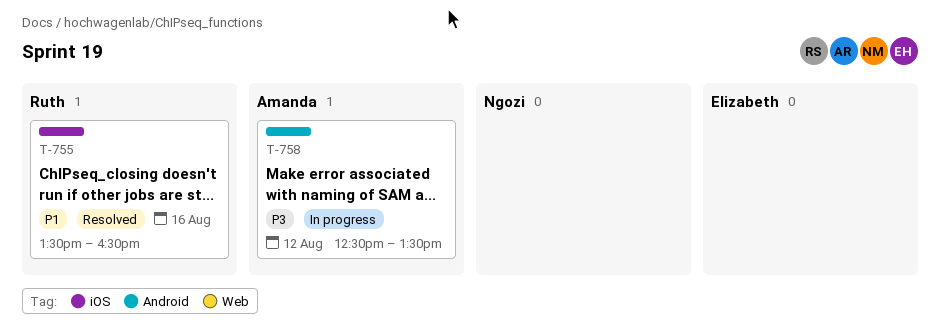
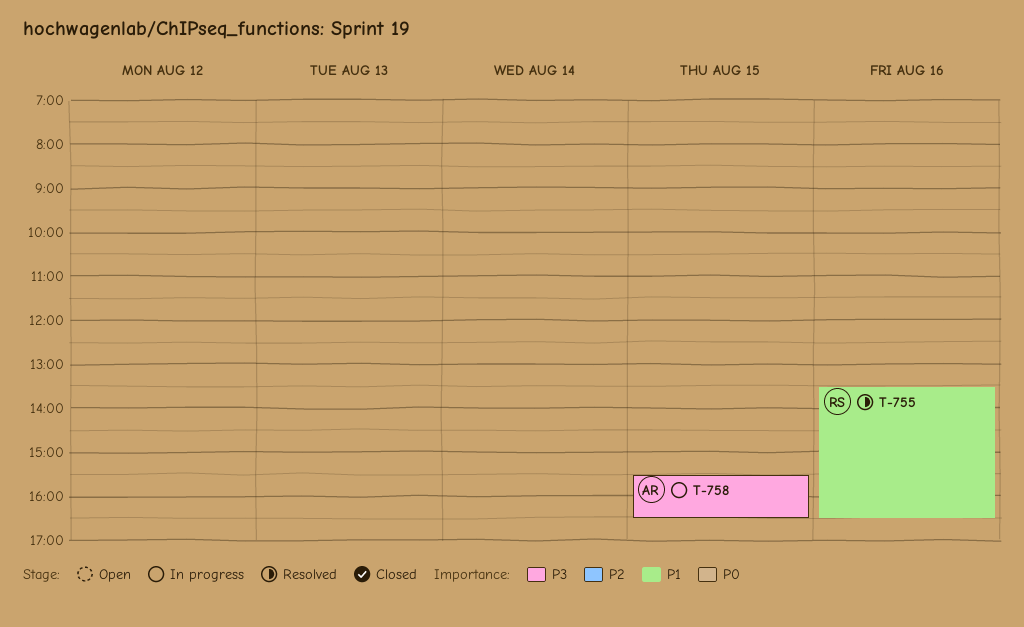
T-758, day: Aug 12 -> Aug 15
T-758, begins: 12:30 -> 15:30
T-758, ends: 13:30 -> 16:30

